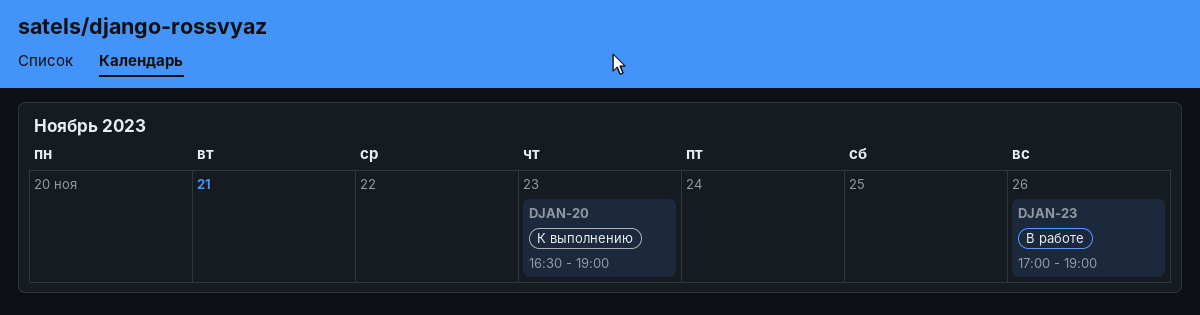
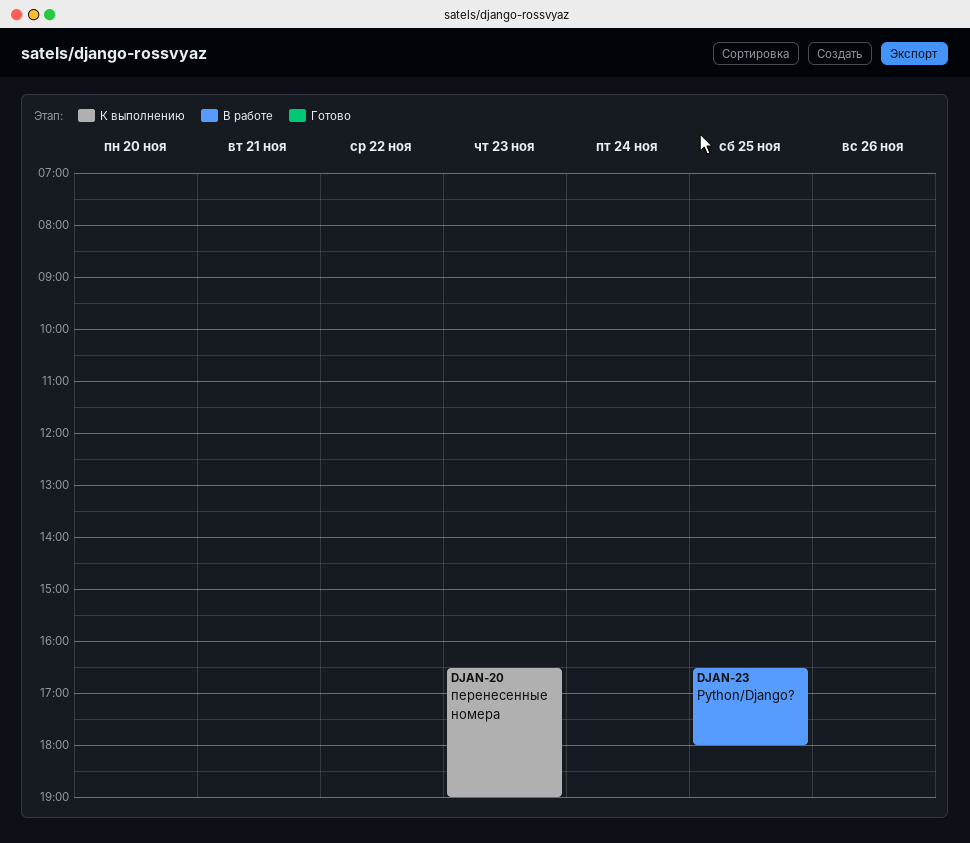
DJAN-23, day: Nov 26 -> Nov 25
DJAN-23, begins: 17:00 -> 16:30
DJAN-23, ends: 19:00 -> 18:00

